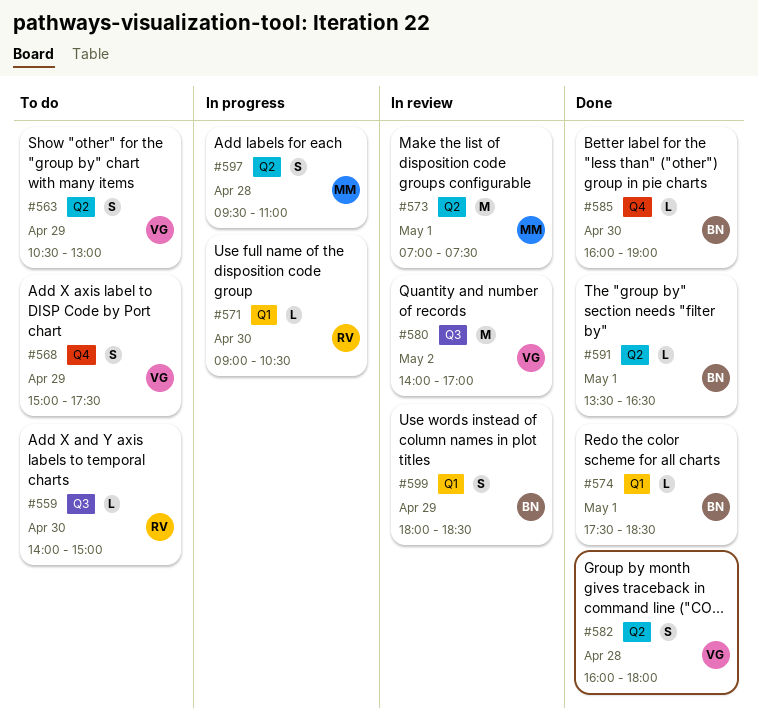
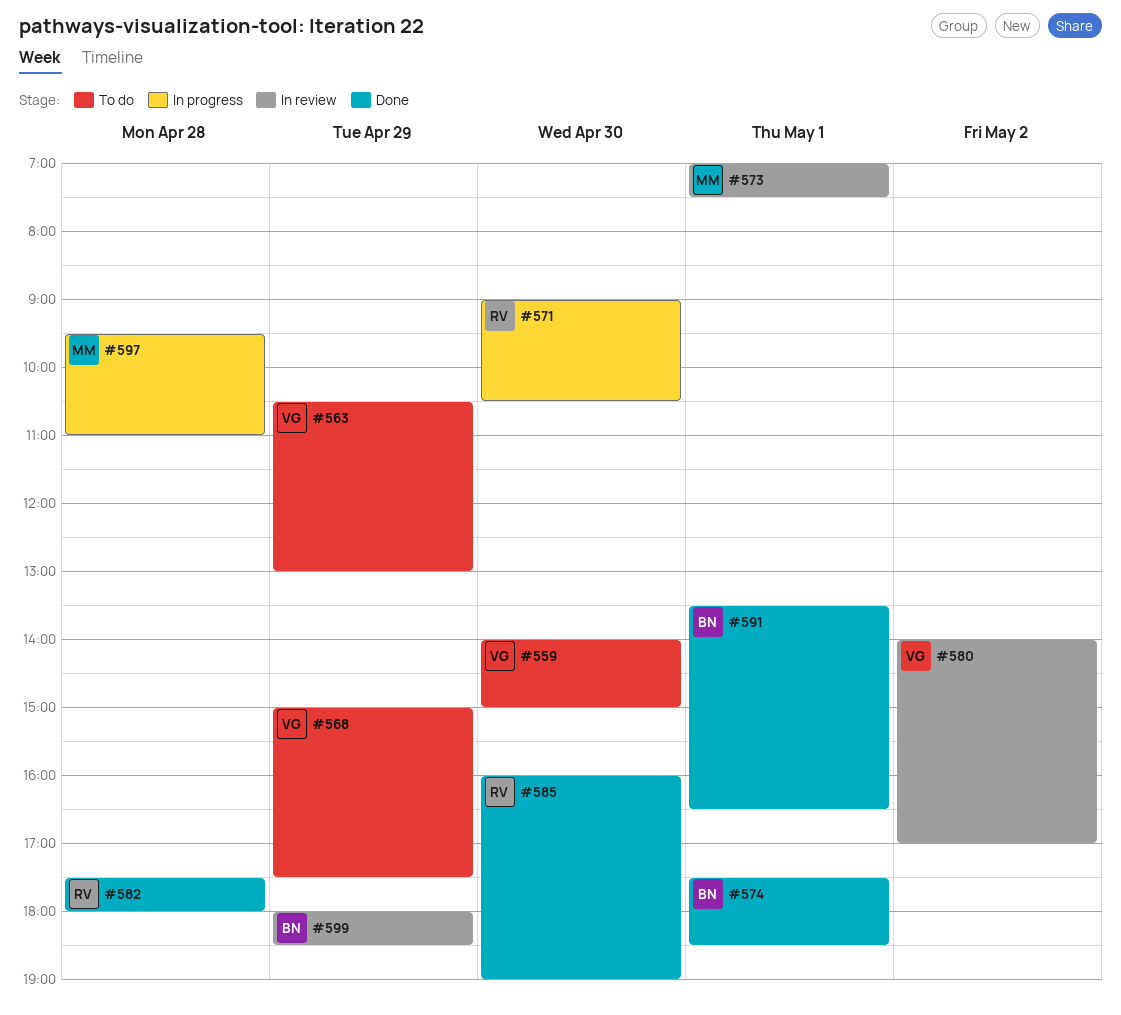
#559, owner: RV -> VG
#582, owner: VG -> RV
#582, begins: 16:00 -> 17:30
#585, owner: BN -> RV

